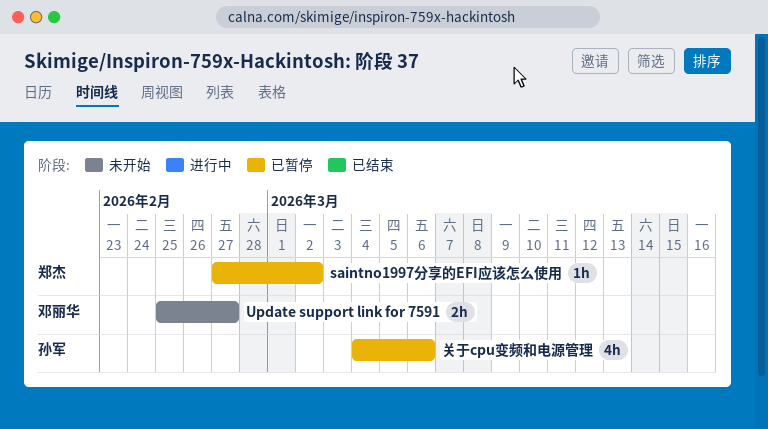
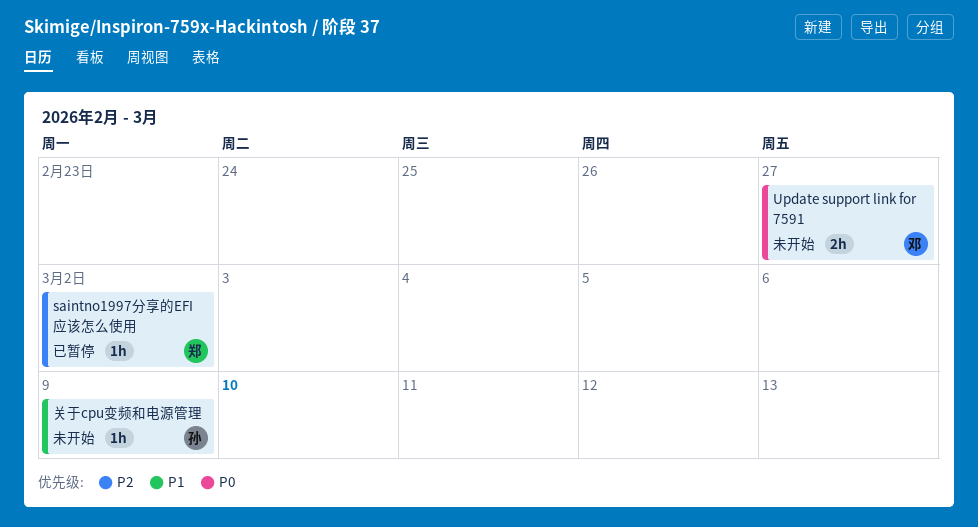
关于cpu变频和电源管理, status: 已暂停 -> 未开始
关于cpu变频和电源管理, estimate: 4h -> 1h
关于cpu变频和电源管理, due: Mar 6 -> Mar 9

